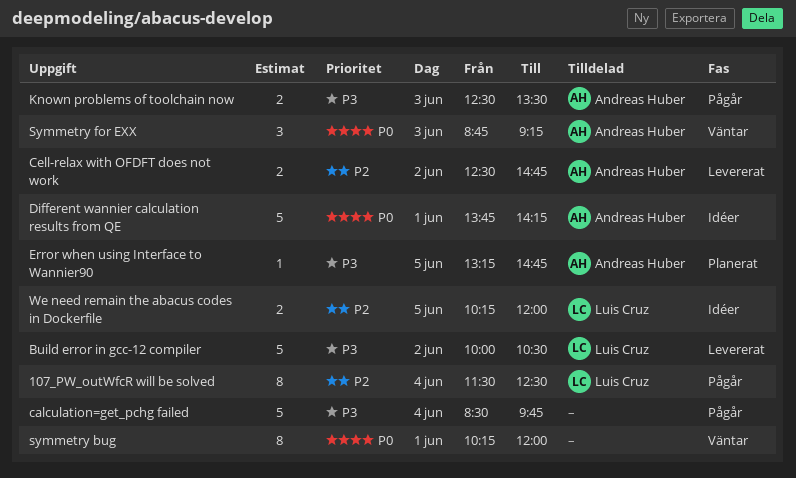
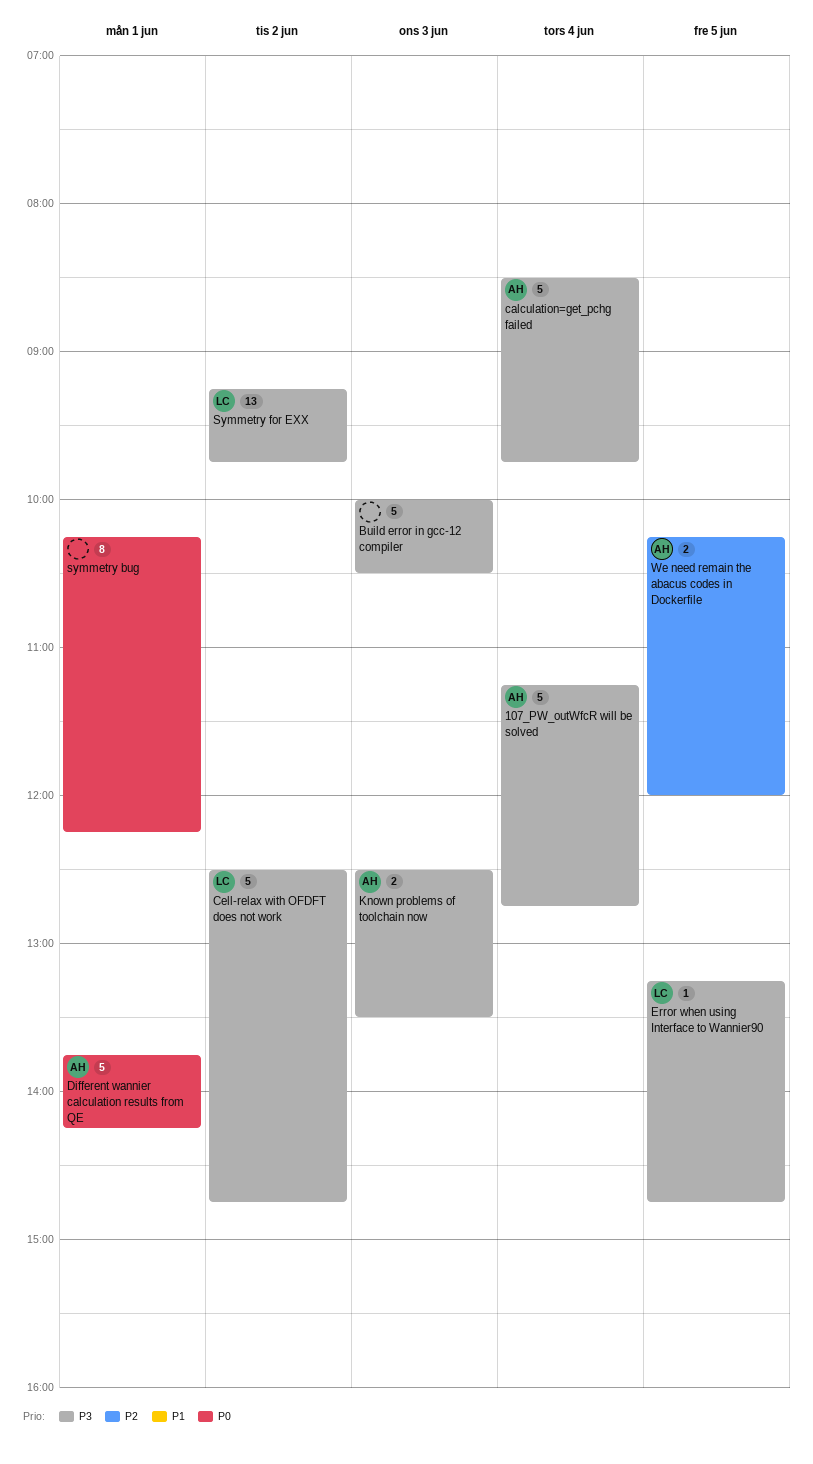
107_PW_outWfcR will be solved, owner: Luis Cruz -> Andreas Huber
107_PW_outWfcR will be solved, priority: P2 -> P3
107_PW_outWfcR will be solved, estimate: 8 -> 5
107_PW_outWfcR will be solved, begins: 11:30 -> 11:15
107_PW_outWfcR will be solved, ends: 12:30 -> 12:45
Build error in gcc-12 compiler, owner: Luis Cruz -> none
Build error in gcc-12 compiler, day: Jun 2 -> Jun 3
calculation=get_pchg failed, owner: none -> Andreas Huber
Cell-relax with OFDFT does not work, owner: Andreas Huber -> Luis Cruz
Cell-relax with OFDFT does not work, priority: P2 -> P3
Cell-relax with OFDFT does not work, estimate: 2 -> 5
Error when using Interface to Wannier90, owner: Andreas Huber -> Luis Cruz
symmetry bug, ends: 12:00 -> 12:15
Symmetry for EXX, owner: Andreas Huber -> Luis Cruz
Symmetry for EXX, priority: P0 -> P3
Symmetry for EXX, estimate: 3 -> 13
Symmetry for EXX, day: Jun 3 -> Jun 2
Symmetry for EXX, begins: 08:45 -> 09:15
Symmetry for EXX, ends: 09:15 -> 09:45
We need remain the abacus codes in Dockerfile, owner: Luis Cruz -> Andreas Huber

